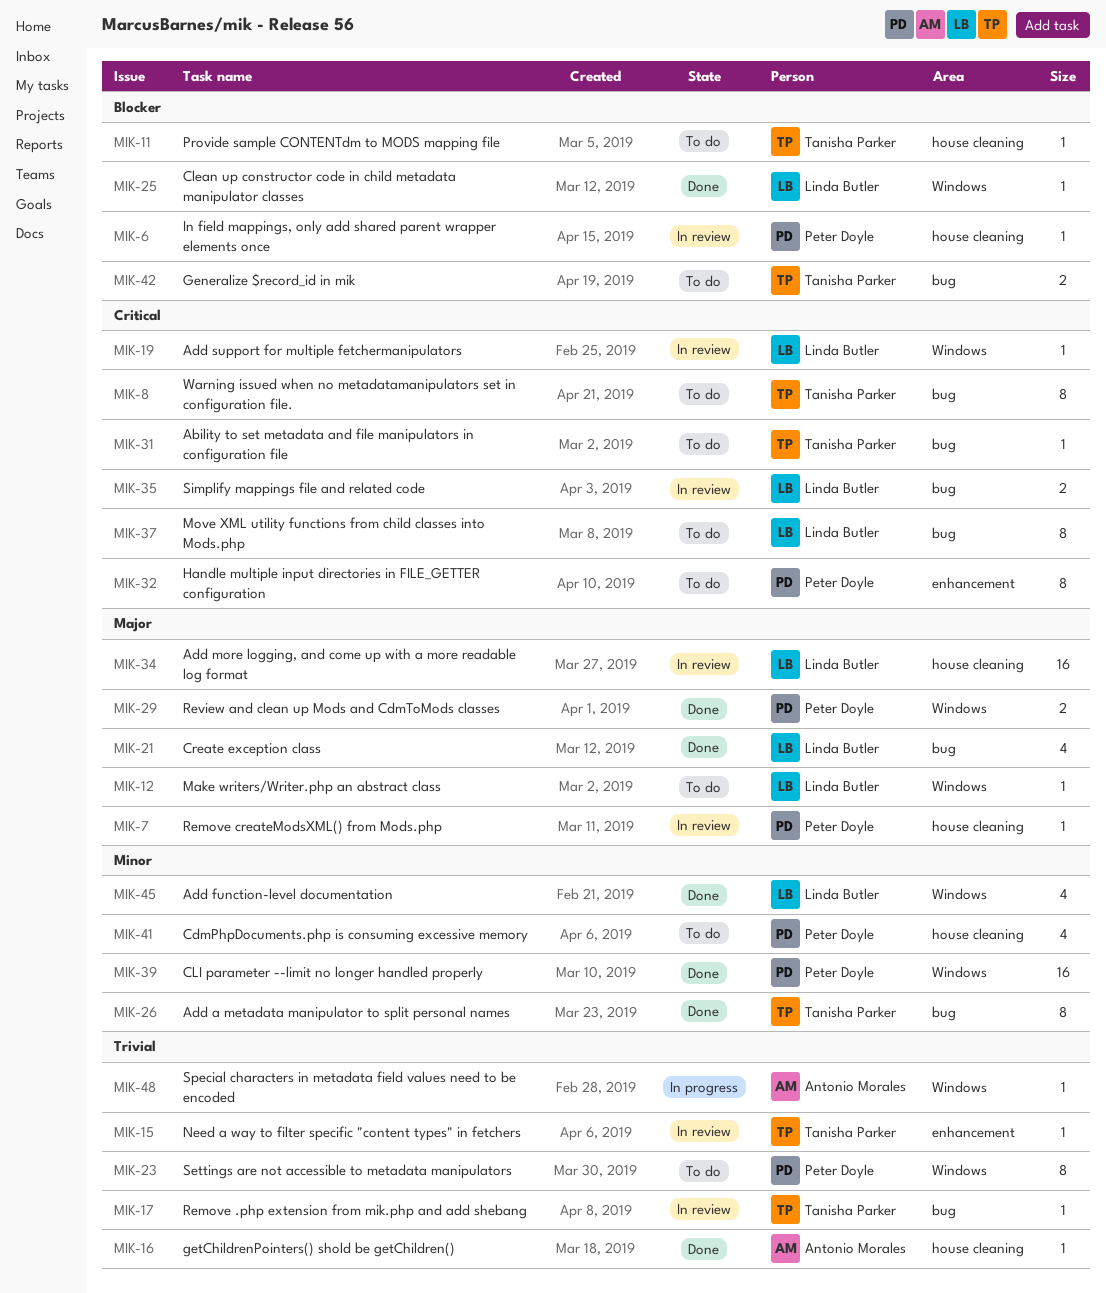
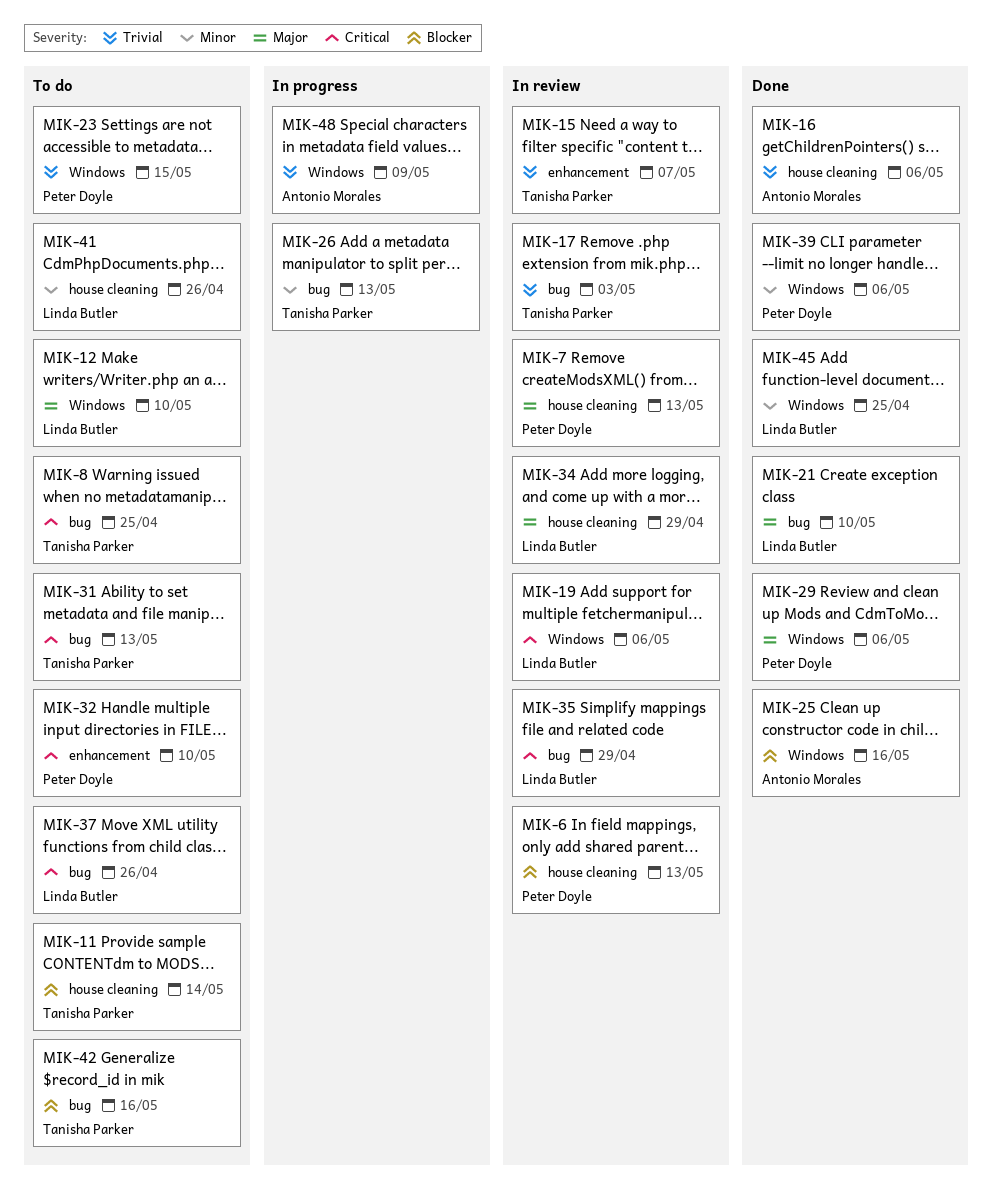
MIK-25, owner: Linda Butler -> Antonio Morales
MIK-26, status: Done -> In progress
MIK-41, owner: Peter Doyle -> Linda Butler

